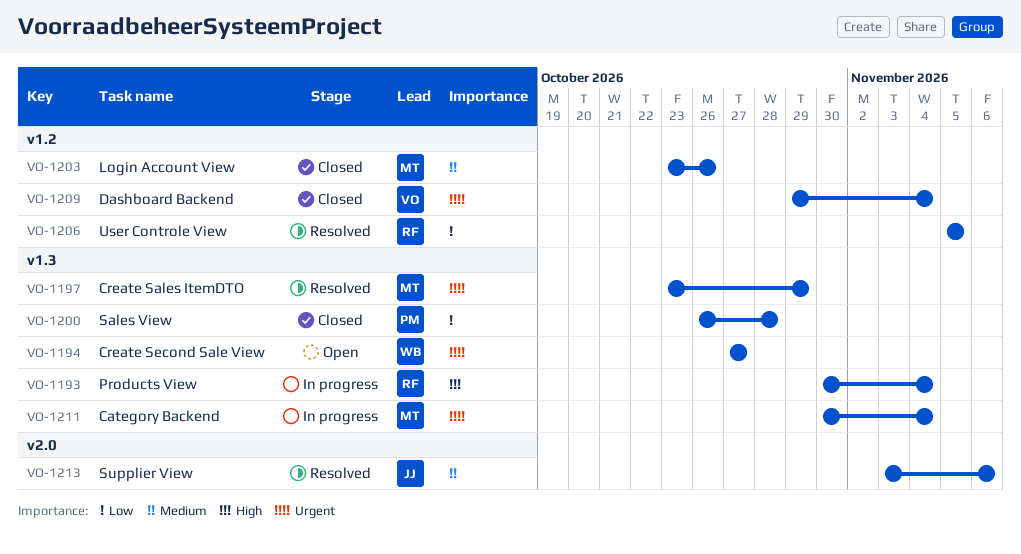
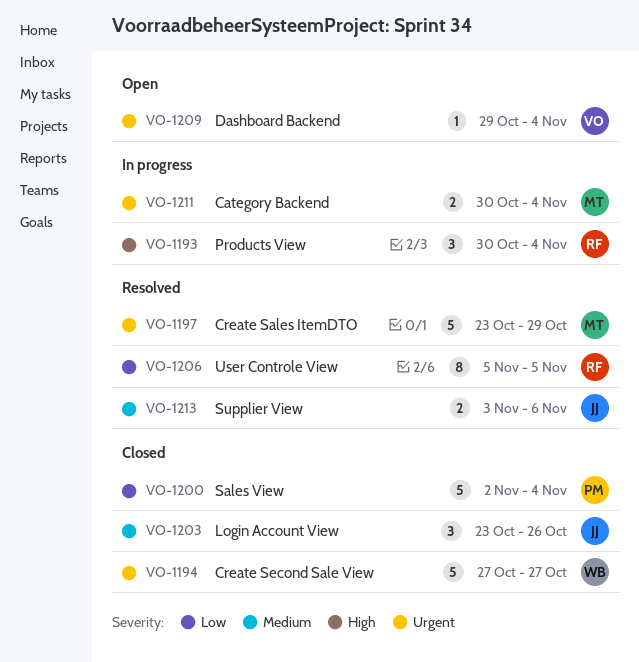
VO-1194, status: Open -> Closed
VO-1200, start: Oct 26 -> Nov 2
VO-1200, due: Oct 28 -> Nov 4
VO-1203, owner: MT -> JJ
VO-1209, status: Closed -> Open

